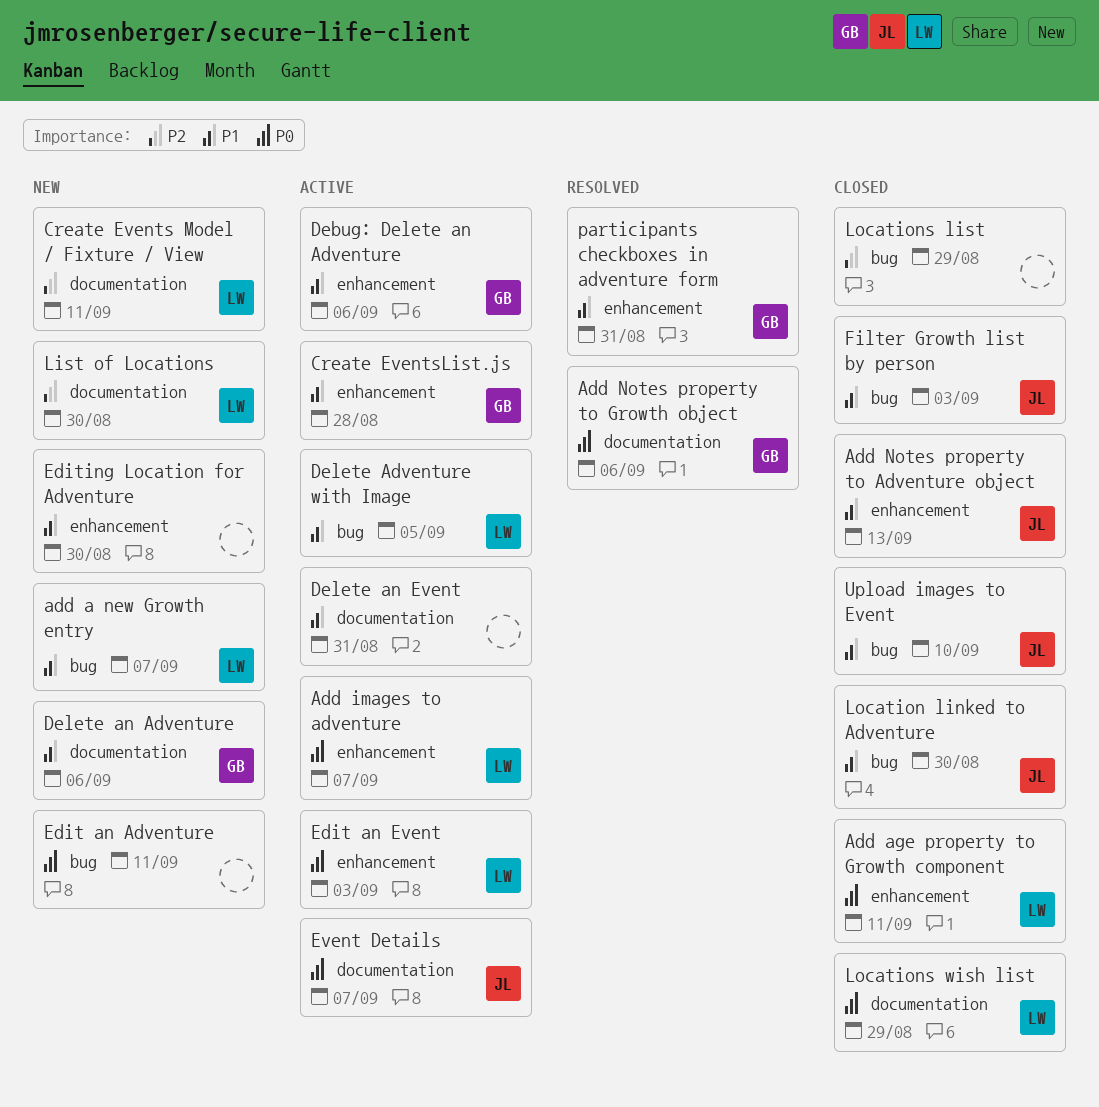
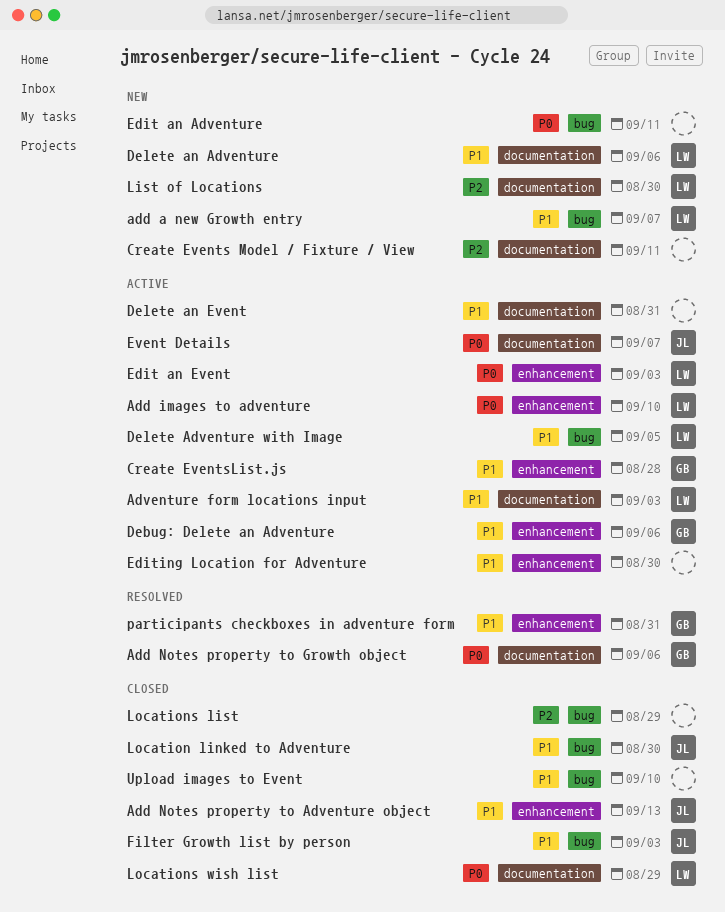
Add age property to Growth component: present -> none
Add images to adventure, due: Sep 7 -> Sep 10
Adventure form locations input: none -> present
Create Events Model / Fixture / View, owner: LW -> none
Delete an Adventure, owner: GB -> LW
Editing Location for Adventure, status: New -> Active
Upload images to Event, owner: JL -> none

